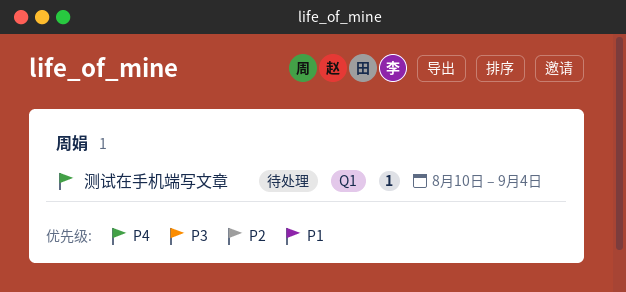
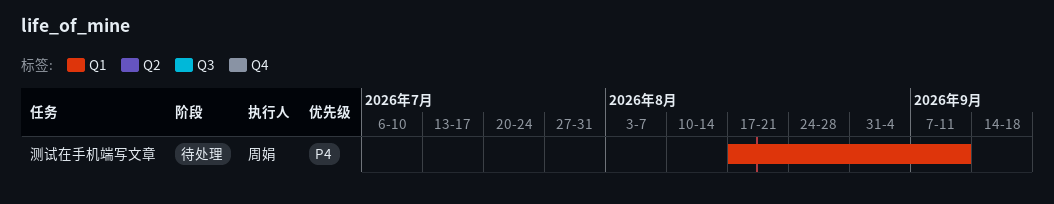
测试在手机端写文章, start: Aug 10 -> Aug 17
测试在手机端写文章, due: Sep 4 -> Sep 11

